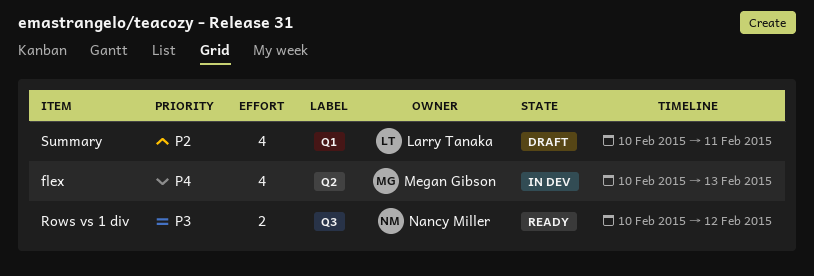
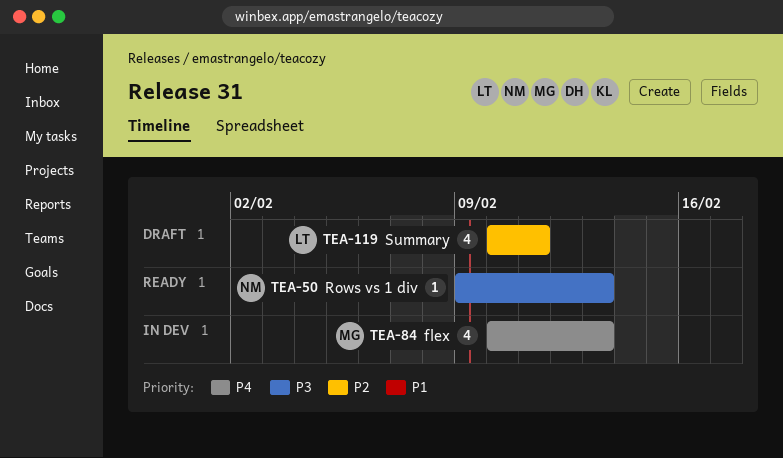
Rows vs 1 div, estimate: 2 -> 1
Rows vs 1 div, start: Feb 10 -> Feb 9
Rows vs 1 div, due: Feb 12 -> Feb 13

